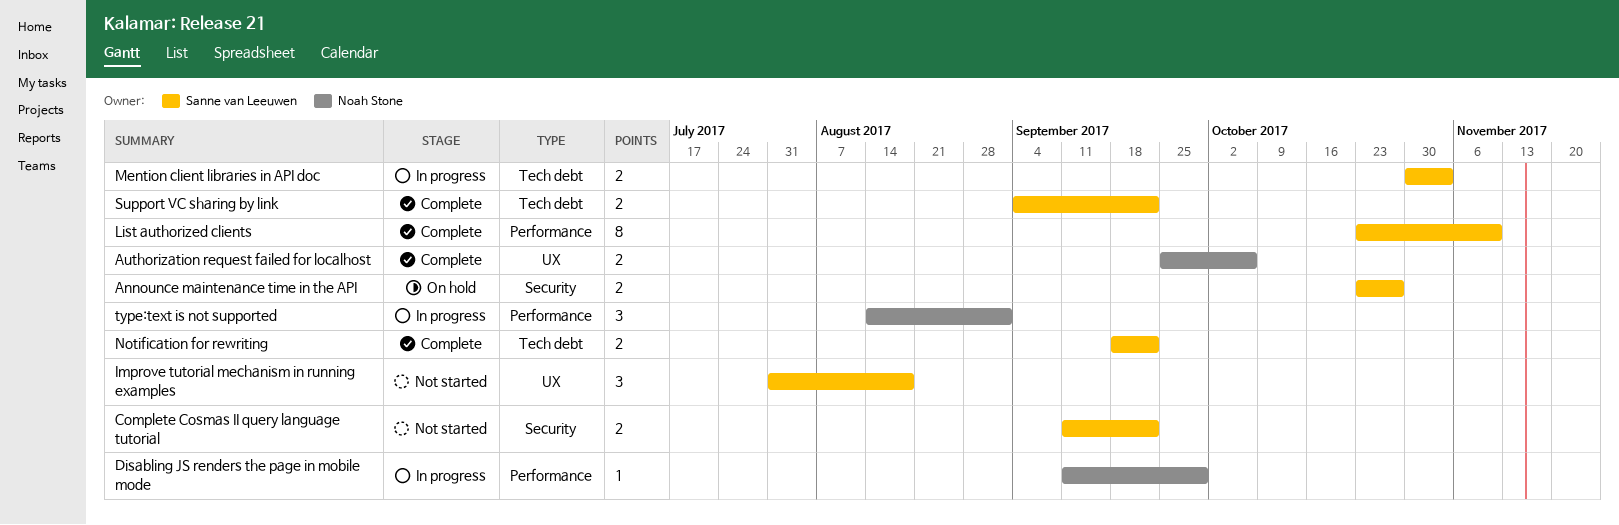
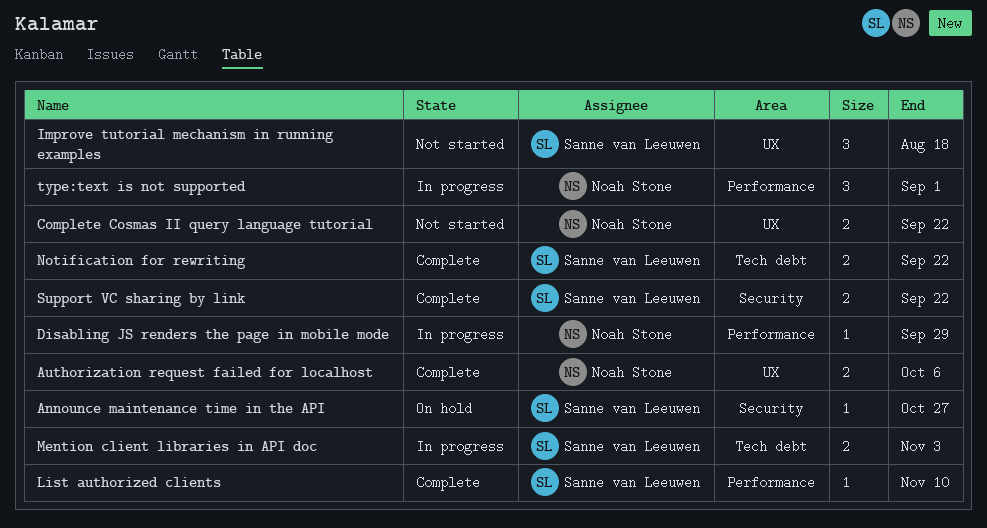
Announce maintenance time in the API, estimate: 2 -> 1
Complete Cosmas II query language tutorial, owner: Sanne van Leeuwen -> Noah Stone
Complete Cosmas II query language tutorial, label: Security -> UX
List authorized clients, estimate: 8 -> 1
Support VC sharing by link, label: Tech debt -> Security

